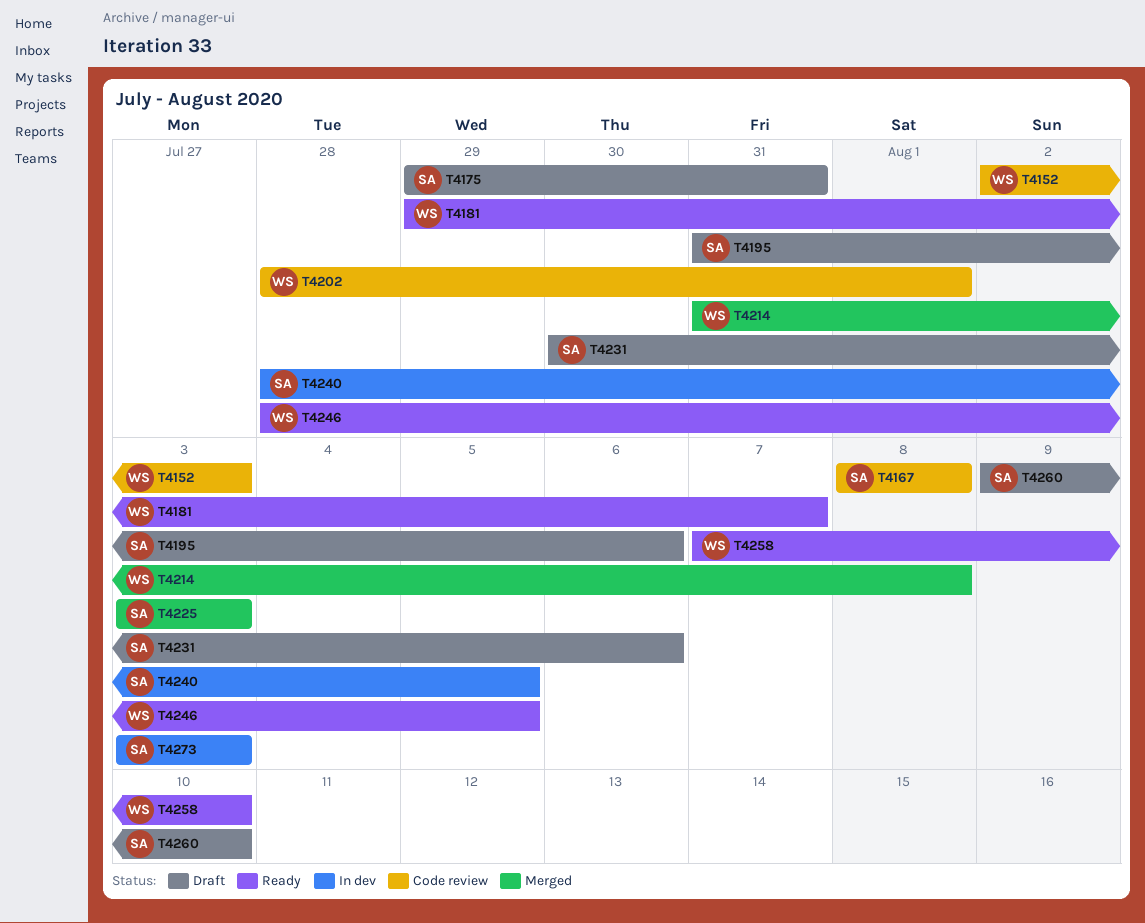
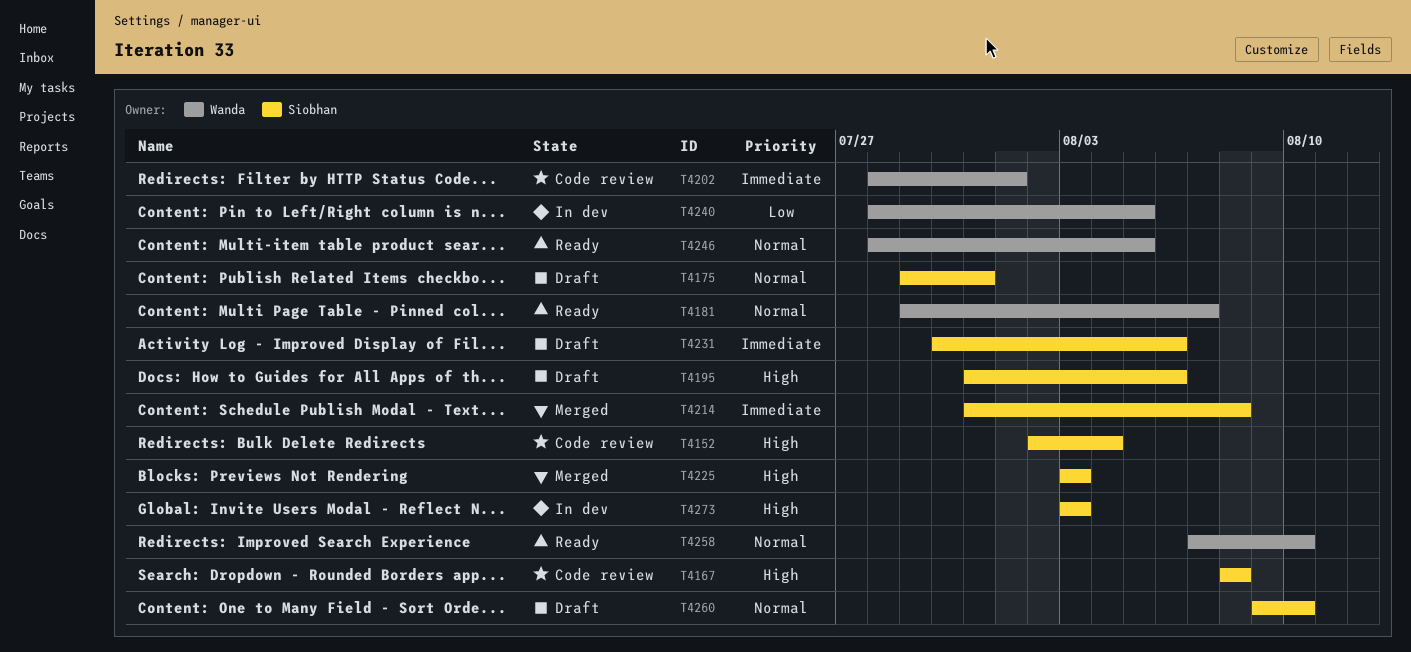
T4152, owner: Wanda -> Siobhan
T4152, due: Aug 3 -> Aug 4
T4214, owner: Wanda -> Siobhan
T4240, owner: Siobhan -> Wanda

